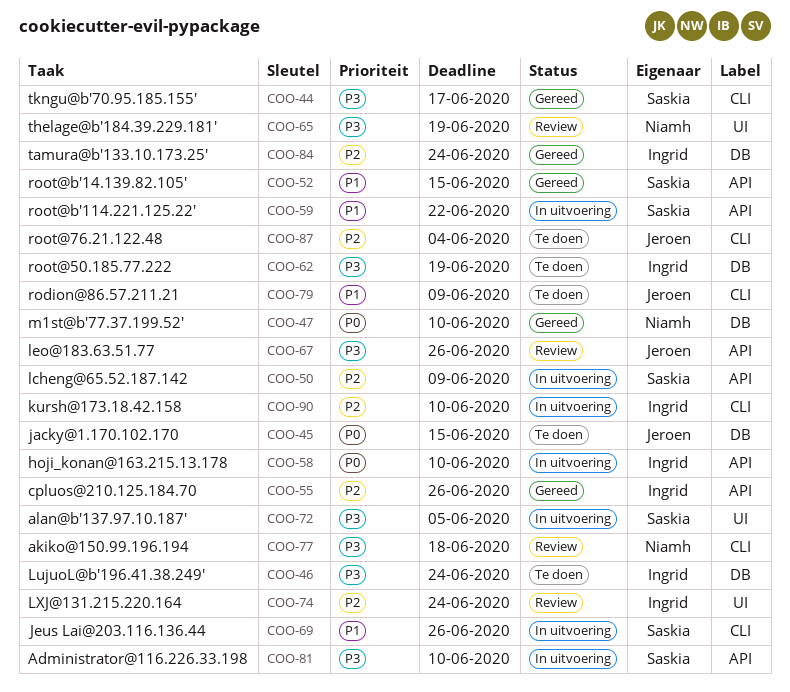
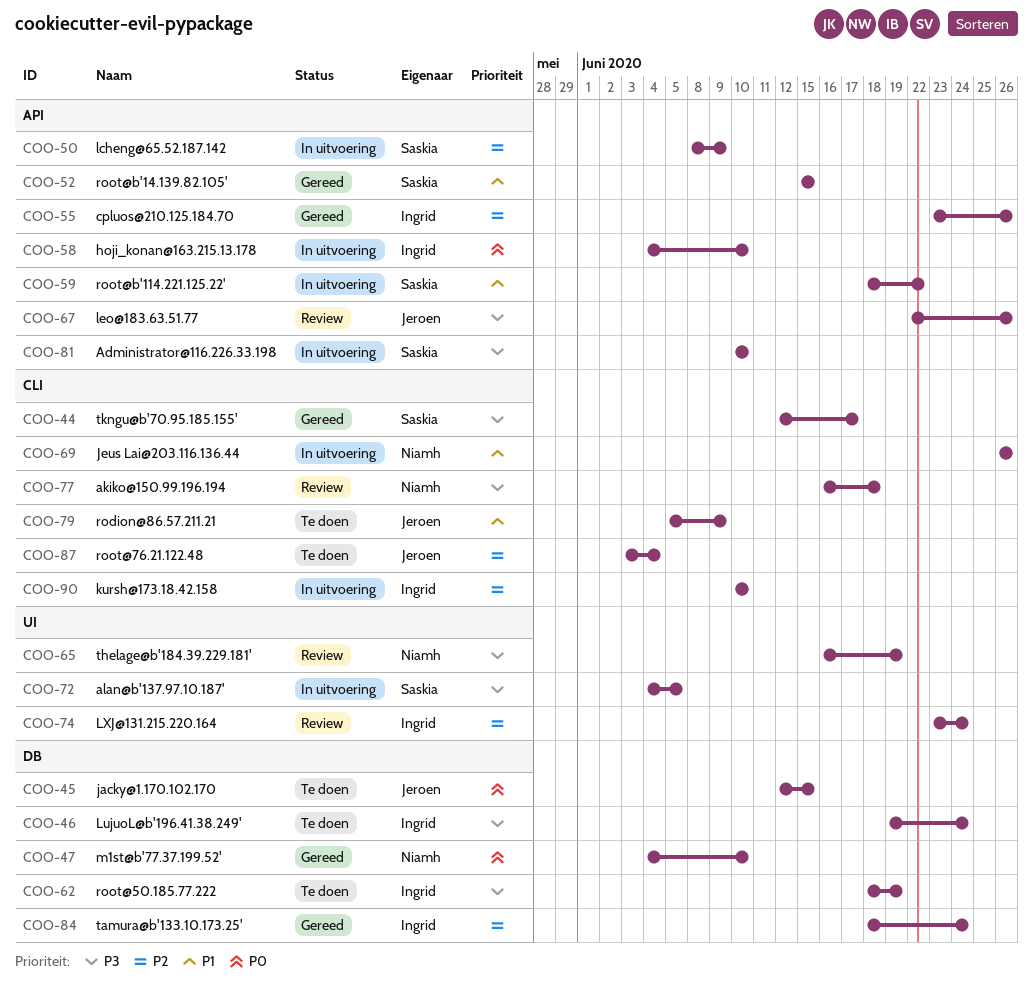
COO-69, owner: Saskia -> Niamh

